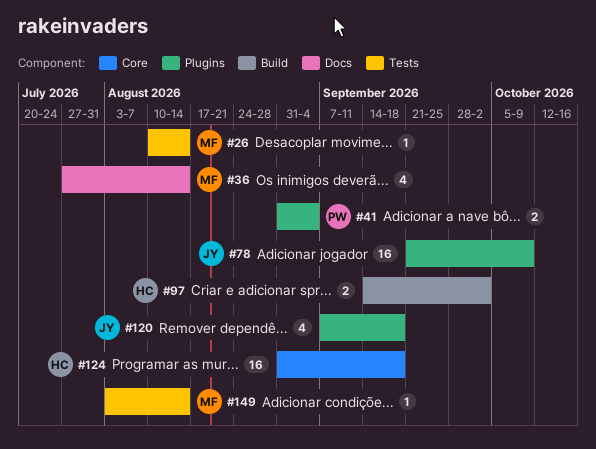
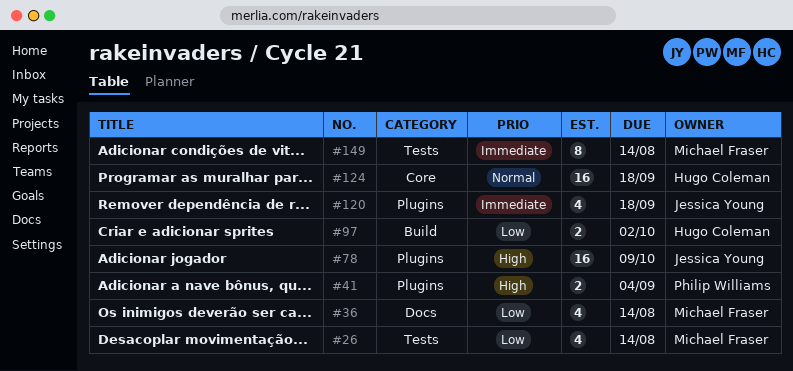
#26, estimate: 1 -> 4
#149, estimate: 1 -> 8

